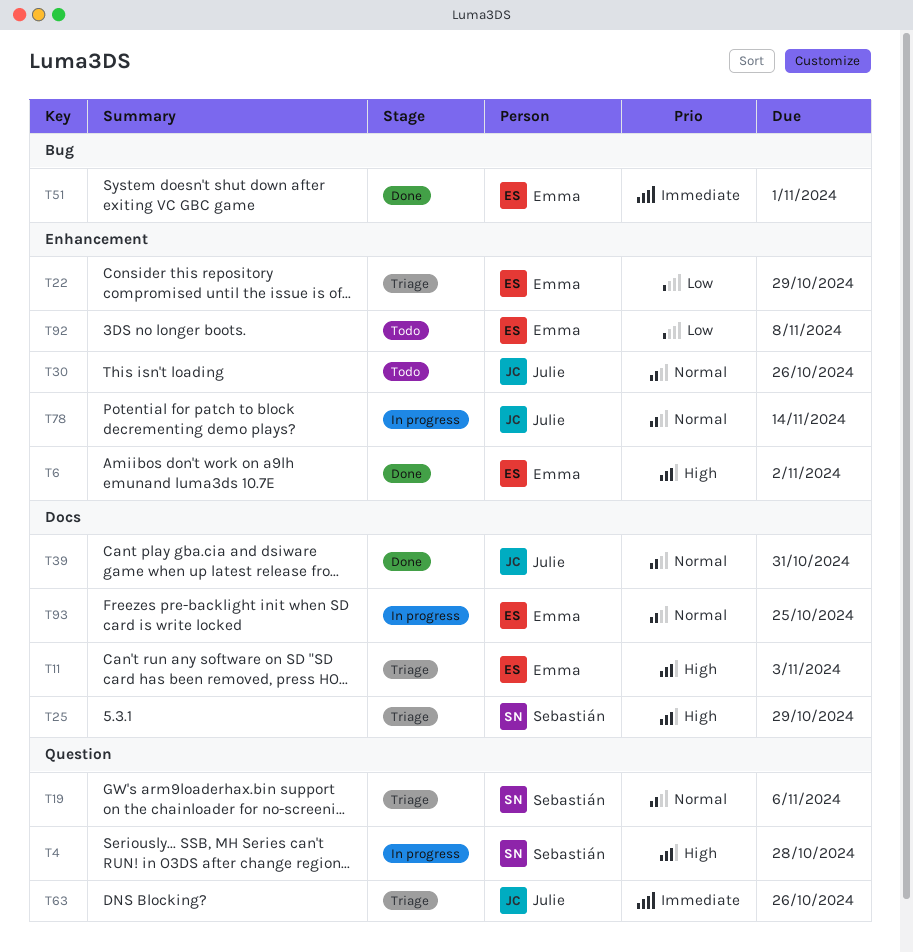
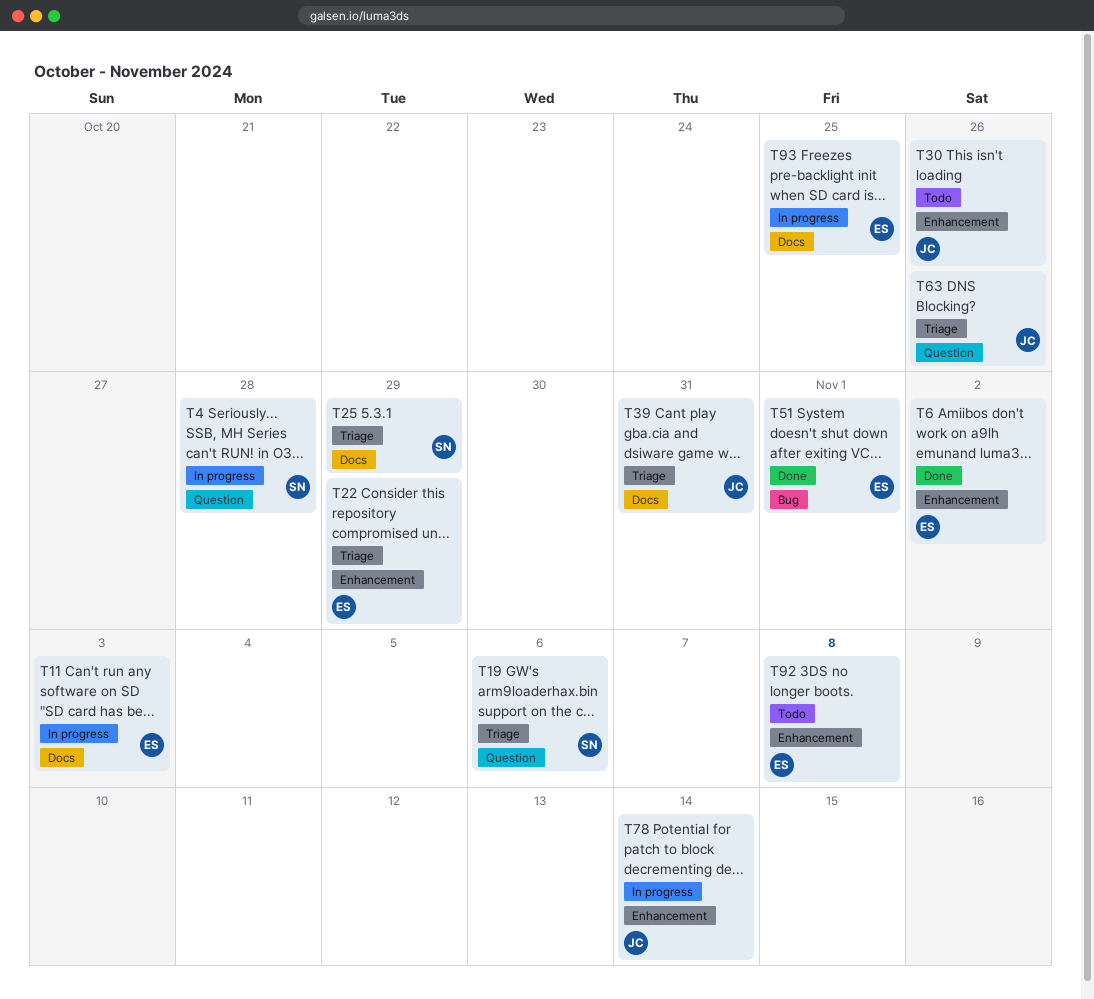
T11, status: Triage -> In progress
T39, status: Done -> Triage

